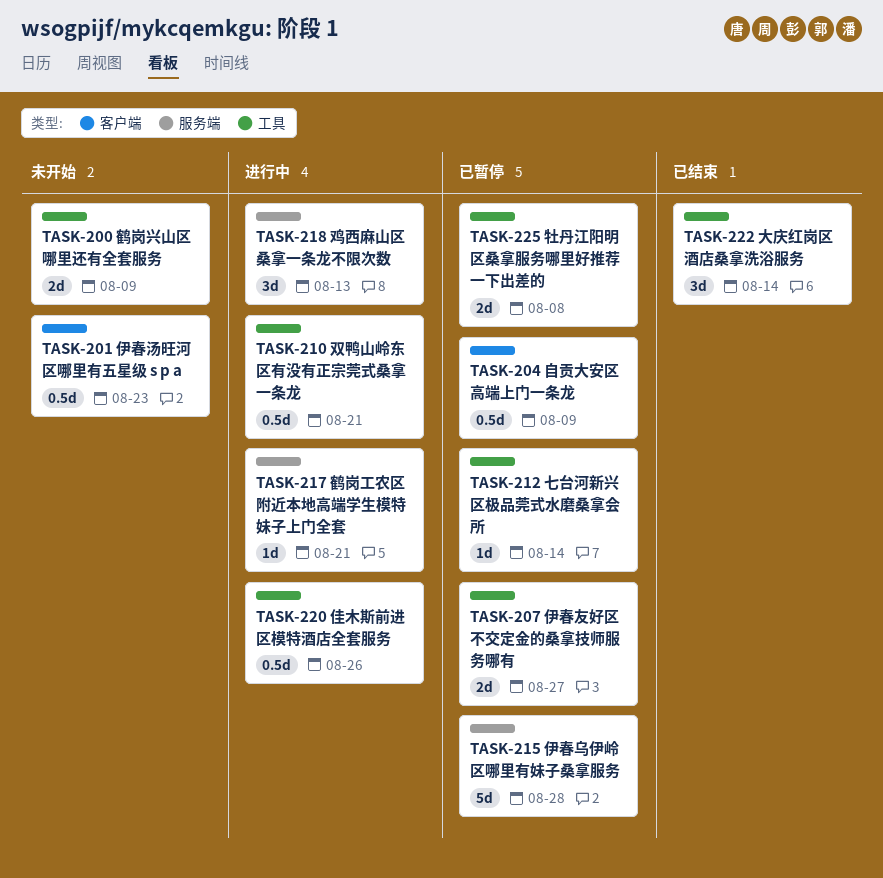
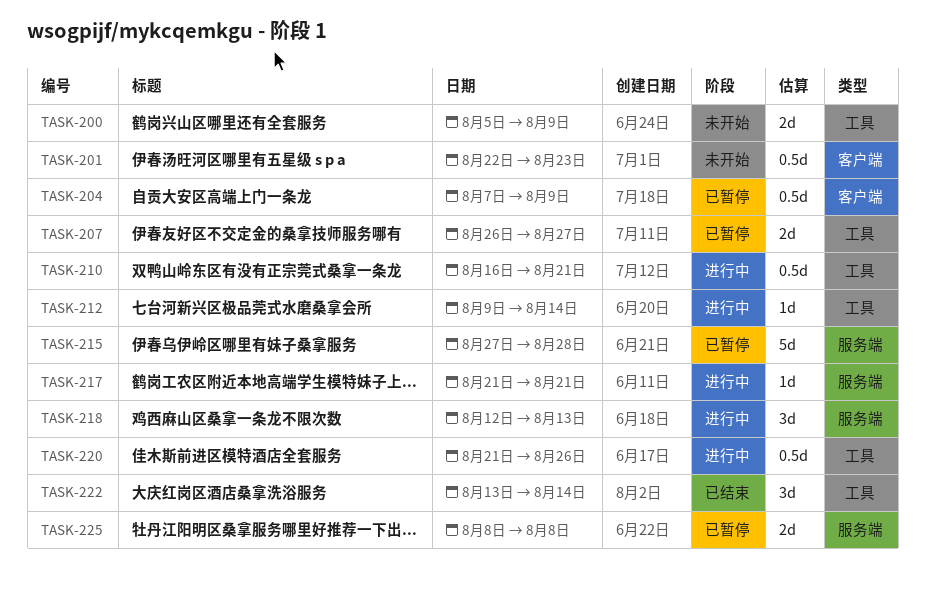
TASK-212, status: 已暂停 -> 进行中
TASK-225, label: 工具 -> 服务端

